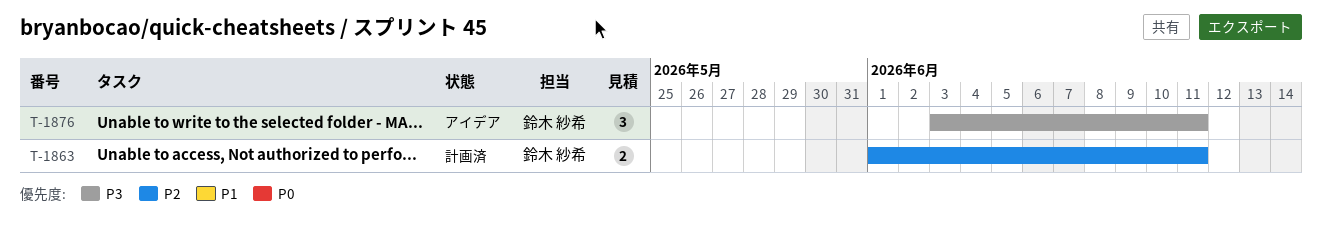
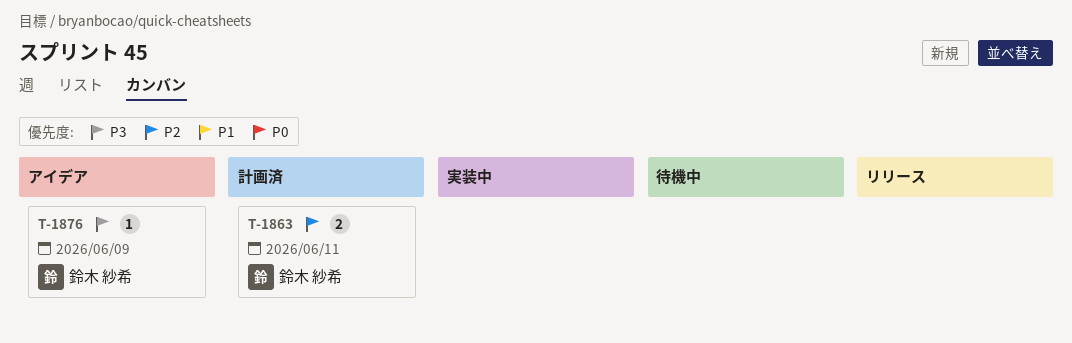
T-1876, estimate: 3 -> 1
T-1876, due: Jun 11 -> Jun 9

